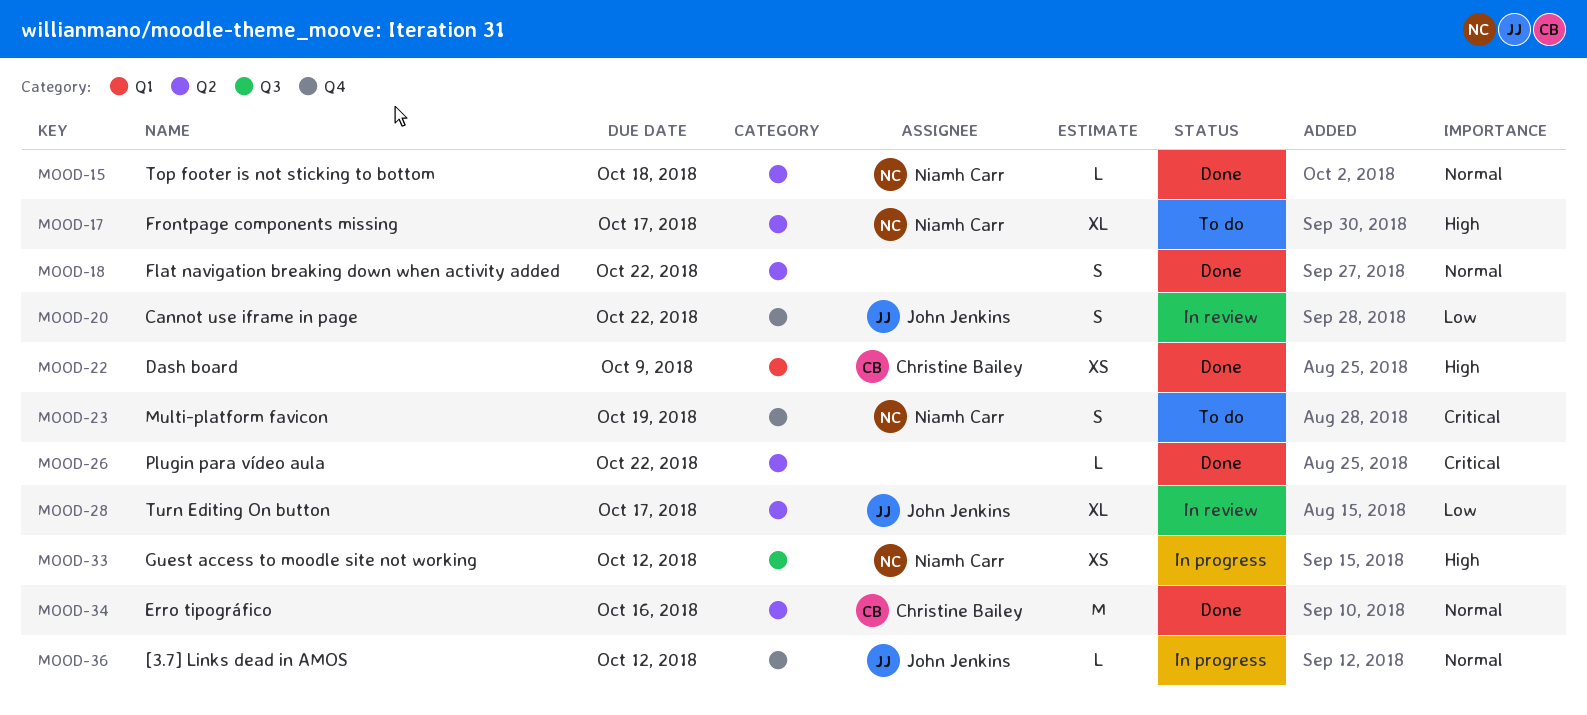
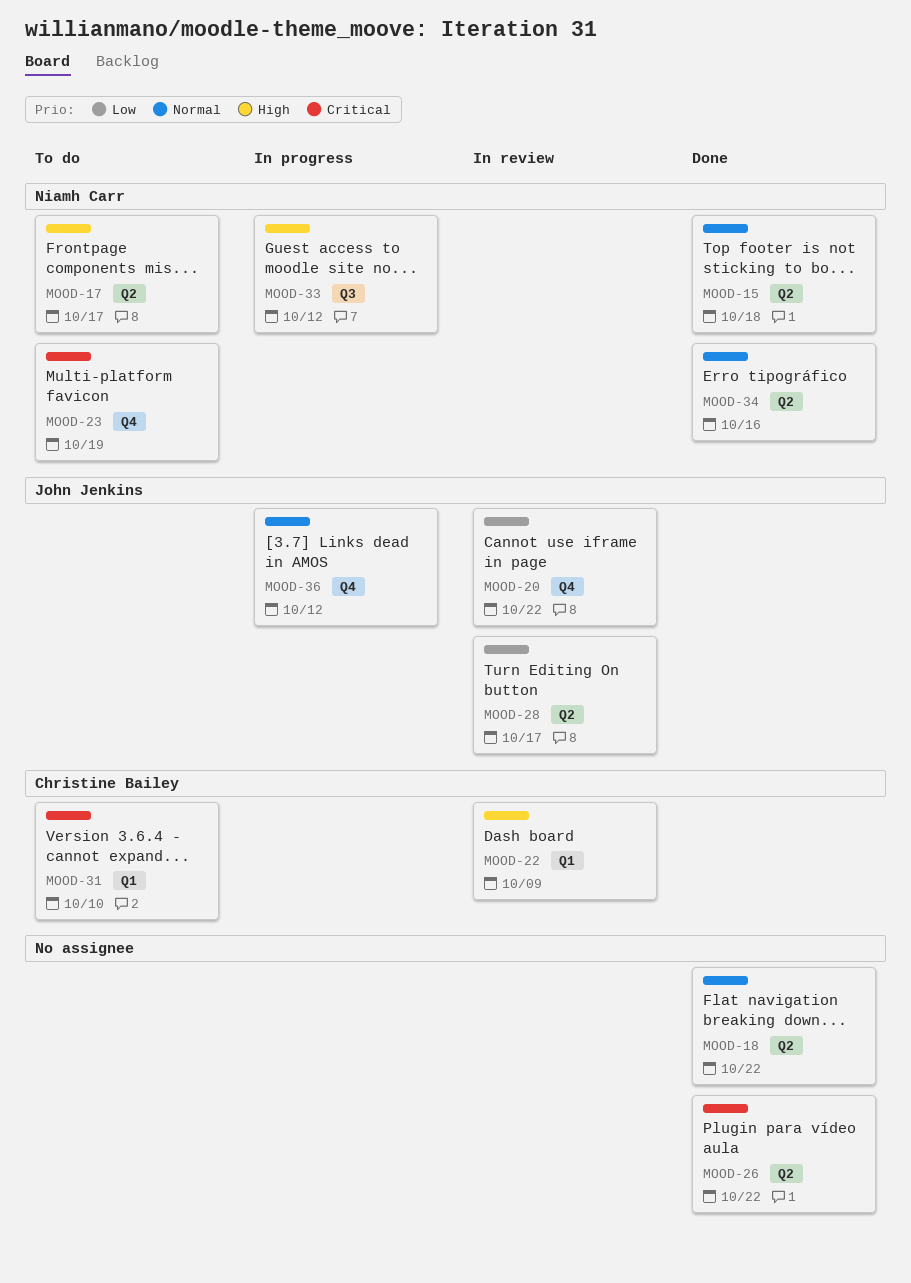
MOOD-22, status: Done -> In review
MOOD-31: none -> present
MOOD-34, owner: Christine Bailey -> Niamh Carr

